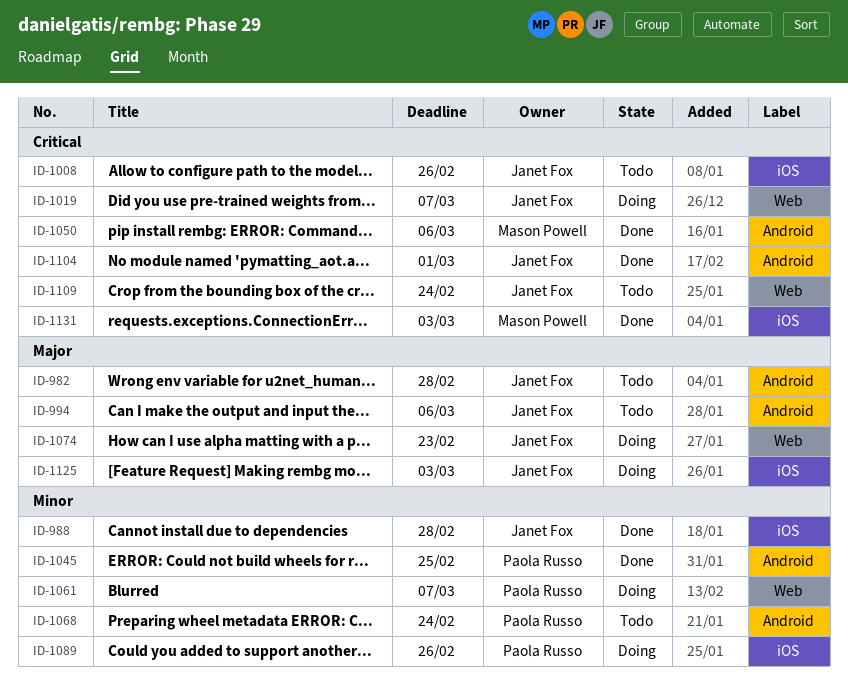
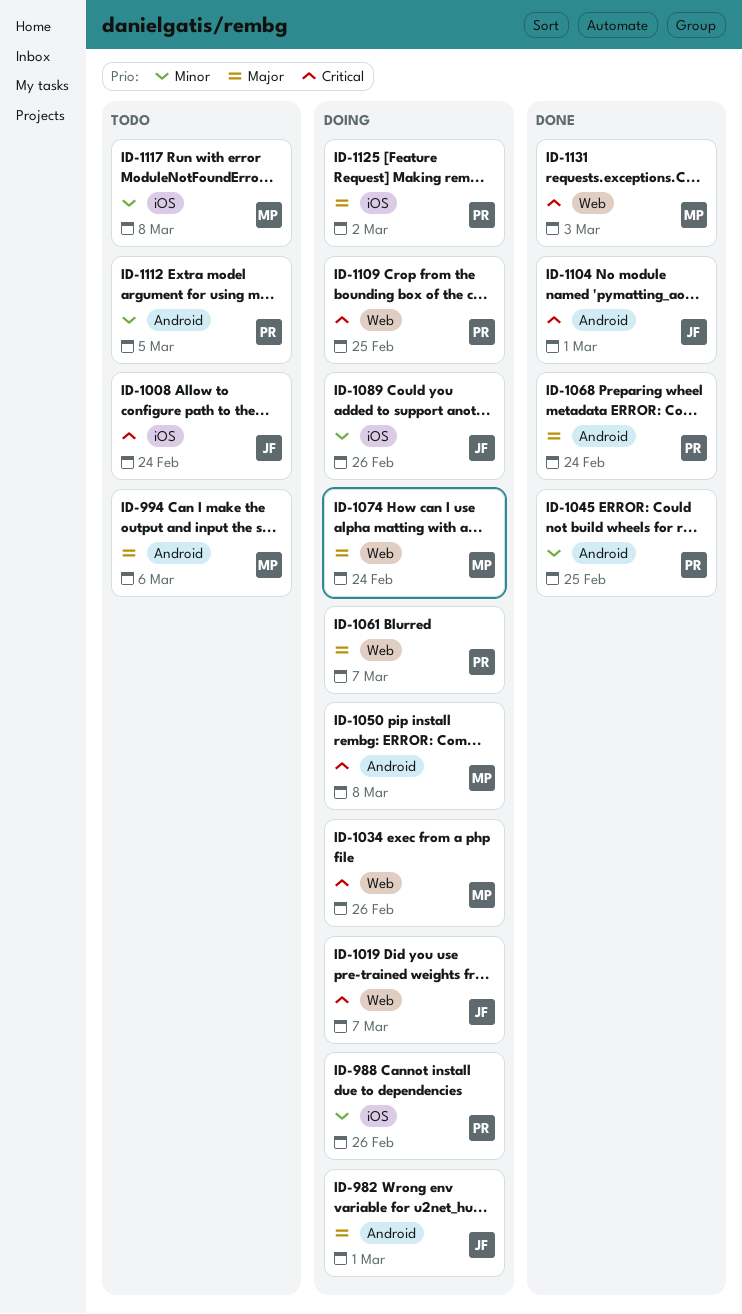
ID-982, status: Todo -> Doing
ID-982, due: Feb 28 -> Mar 1
ID-988, status: Done -> Doing
ID-988, owner: Janet Fox -> Paola Russo
ID-988, due: Feb 28 -> Feb 26
ID-994, owner: Janet Fox -> Mason Powell
ID-1008, due: Feb 26 -> Feb 24
ID-1034: none -> present
ID-1050, status: Done -> Doing
ID-1050, due: Mar 6 -> Mar 8
ID-1061, priority: Minor -> Major
ID-1068, status: Todo -> Done
ID-1068, priority: Minor -> Major
ID-1074, owner: Janet Fox -> Mason Powell
ID-1074, due: Feb 23 -> Feb 24
ID-1089, owner: Paola Russo -> Janet Fox
ID-1109, status: Todo -> Doing
ID-1109, owner: Janet Fox -> Paola Russo
ID-1109, due: Feb 24 -> Feb 25
ID-1112: none -> present
ID-1117: none -> present
ID-1125, owner: Janet Fox -> Paola Russo
ID-1125, due: Mar 3 -> Mar 2
ID-1131, label: iOS -> Web

